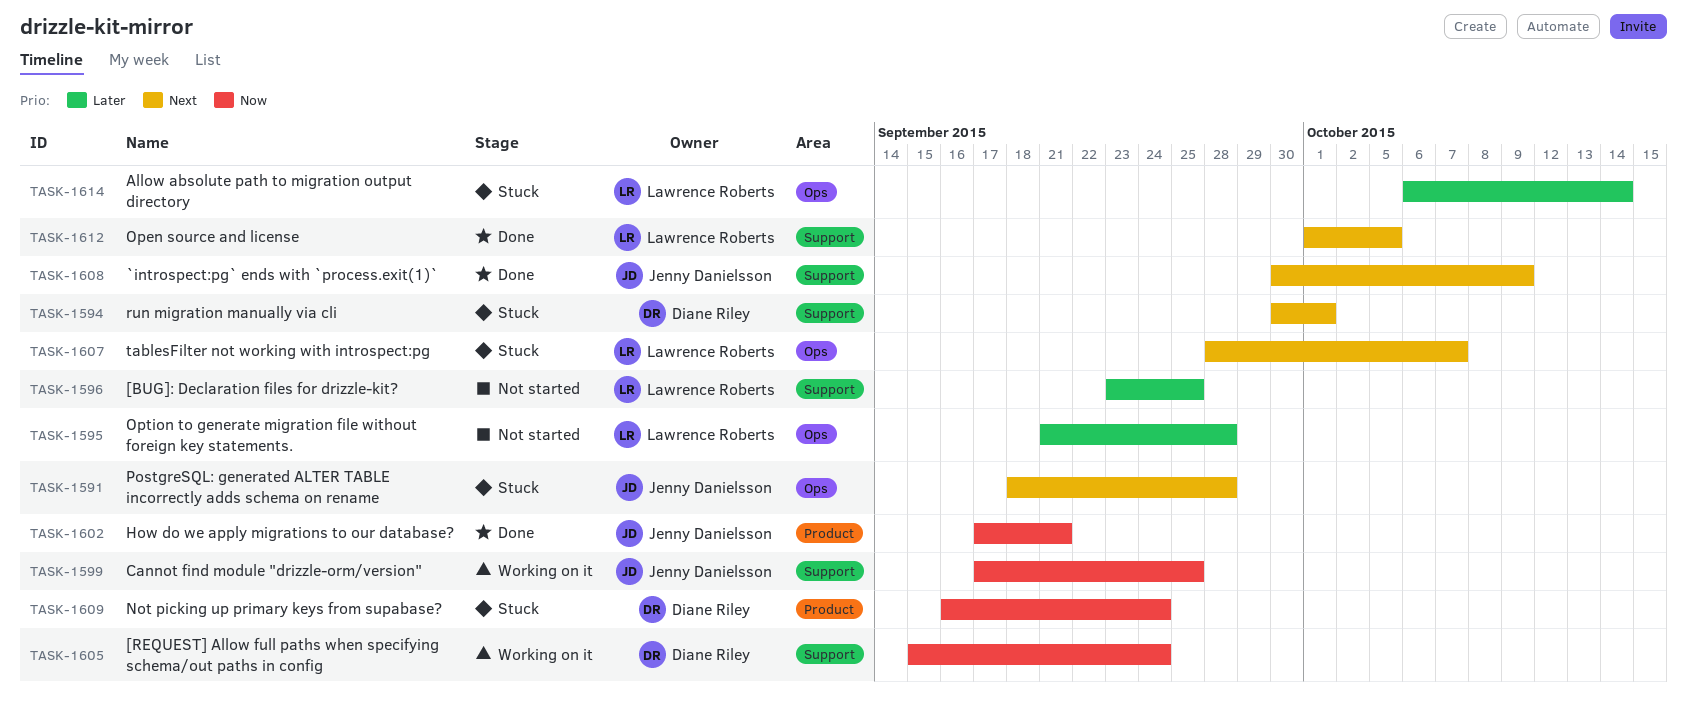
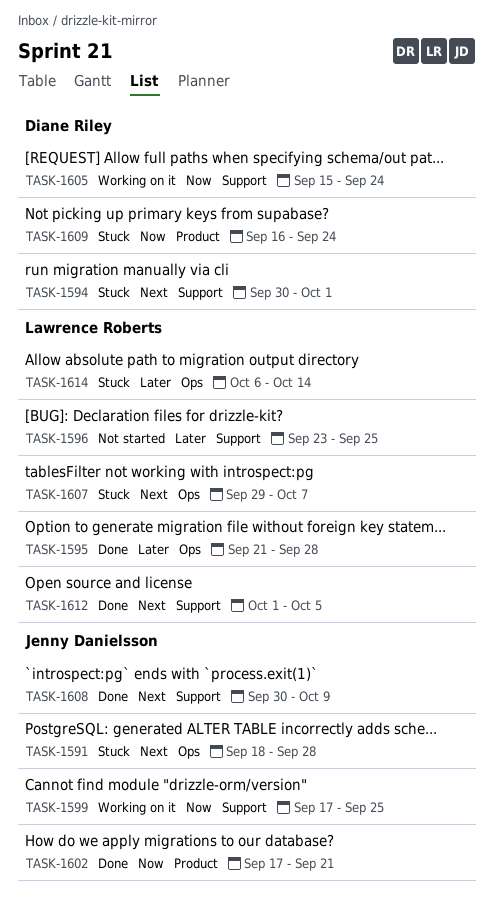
TASK-1595, status: Not started -> Done
TASK-1607, start: Sep 28 -> Sep 29

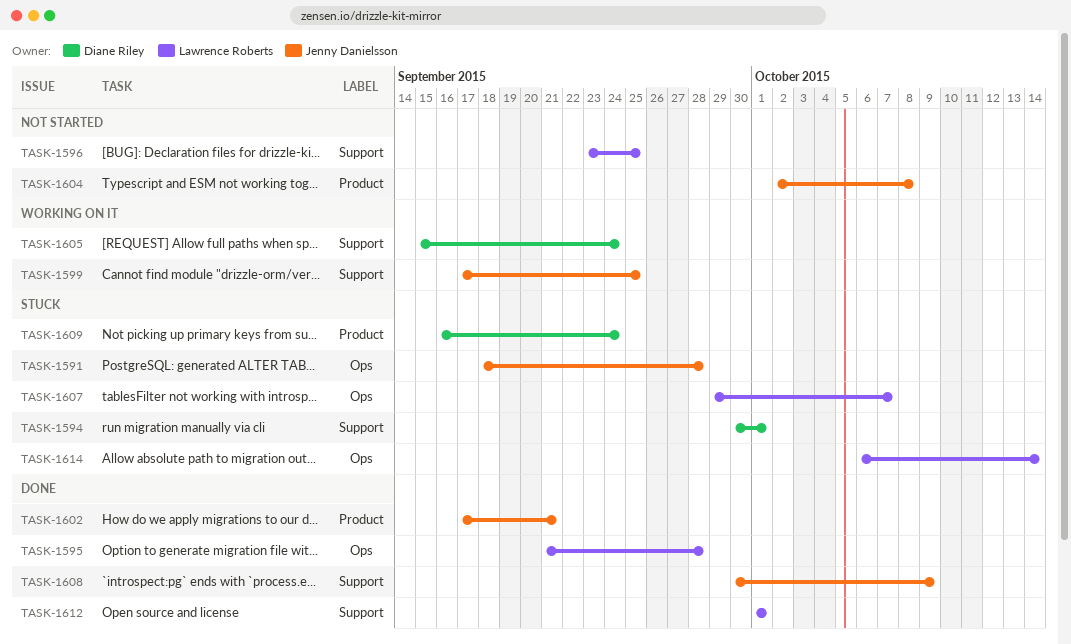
TASK-1604: none -> present
TASK-1612, due: Oct 5 -> Oct 1

